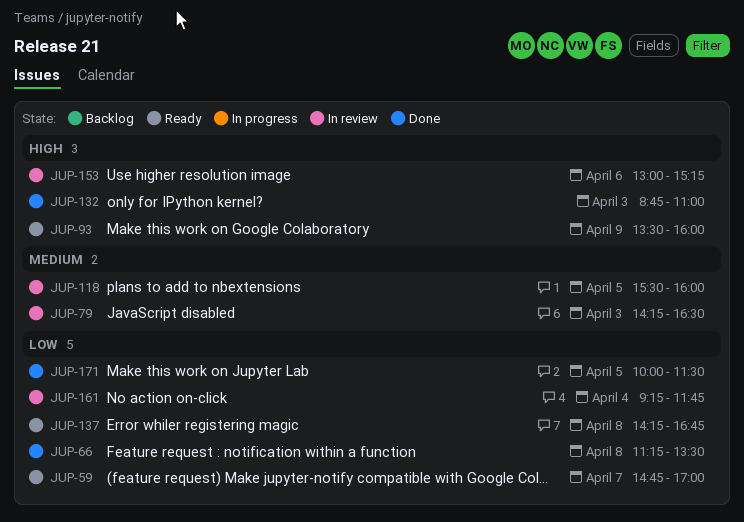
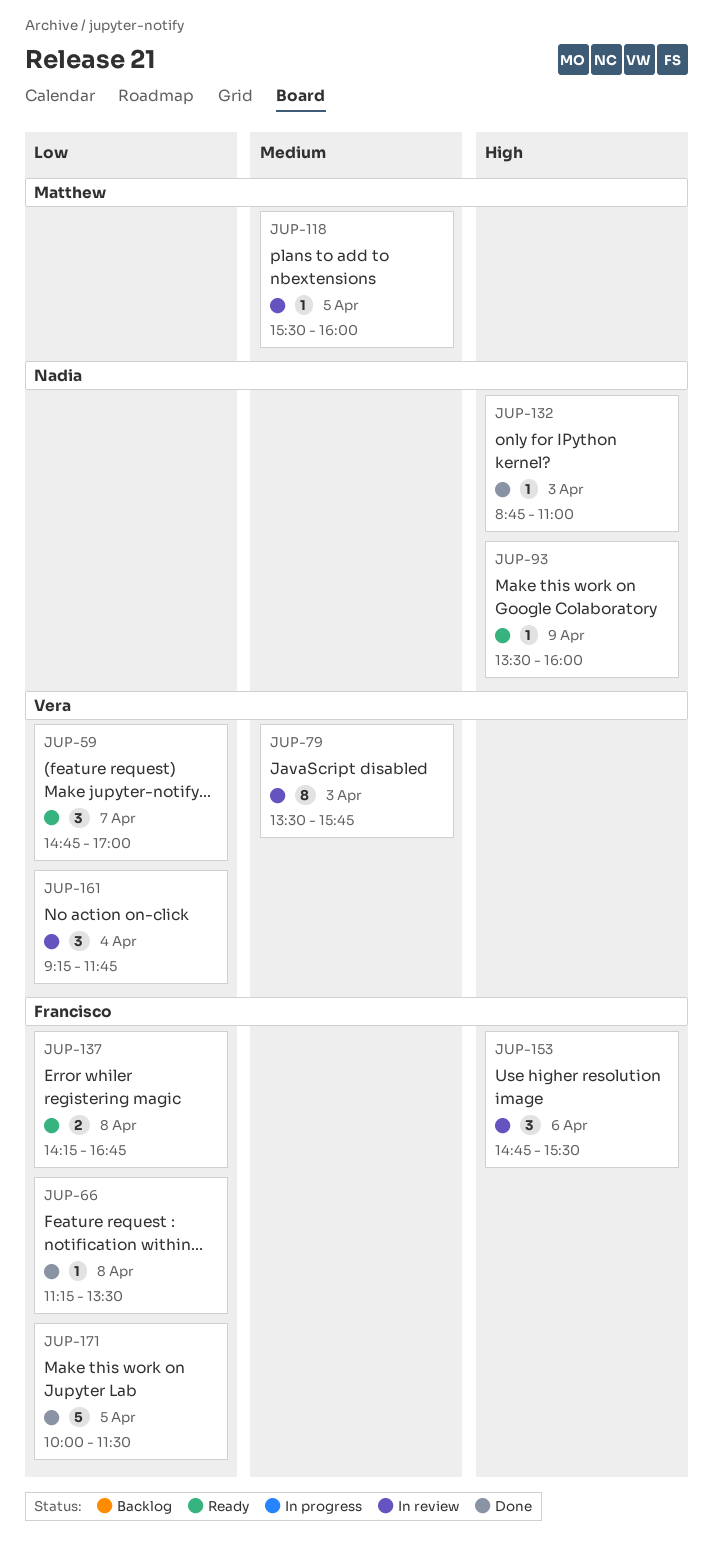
JUP-79, begins: 14:15 -> 13:30
JUP-79, ends: 16:30 -> 15:45
JUP-153, begins: 13:00 -> 14:45
JUP-153, ends: 15:15 -> 15:30

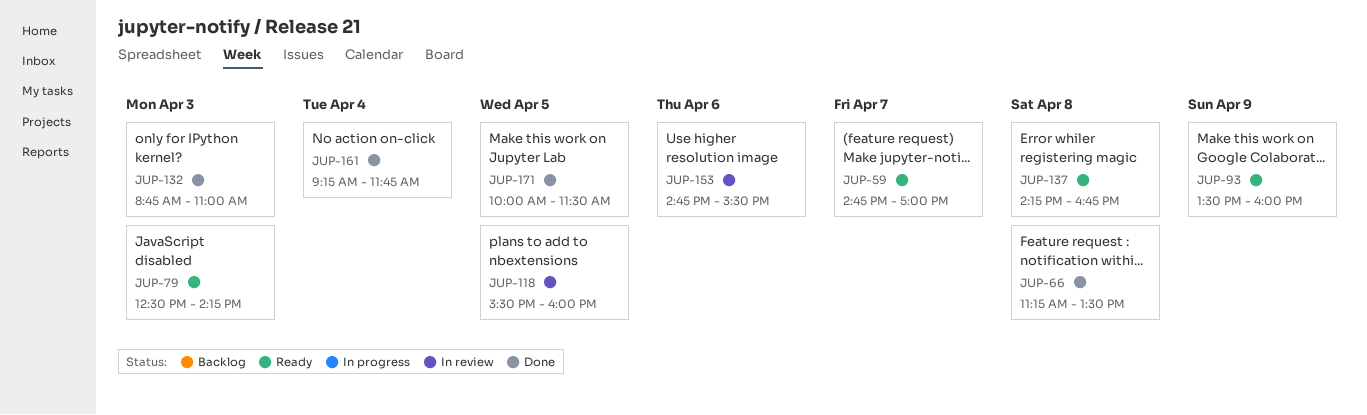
JUP-79, status: In review -> Ready
JUP-79, begins: 13:30 -> 12:30
JUP-79, ends: 15:45 -> 14:15
JUP-161, status: In review -> Done

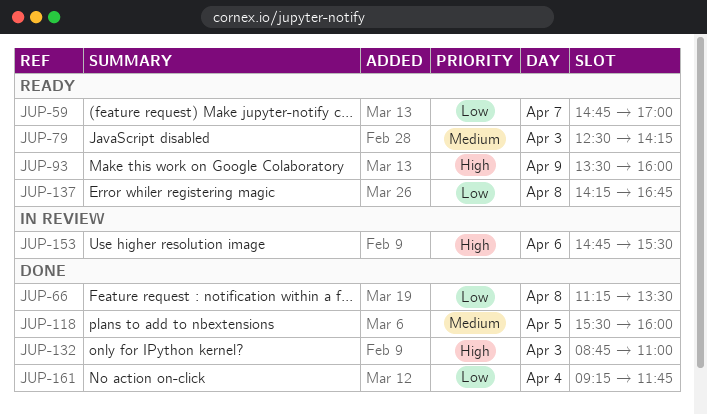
JUP-118, status: In review -> Done
JUP-171: present -> none

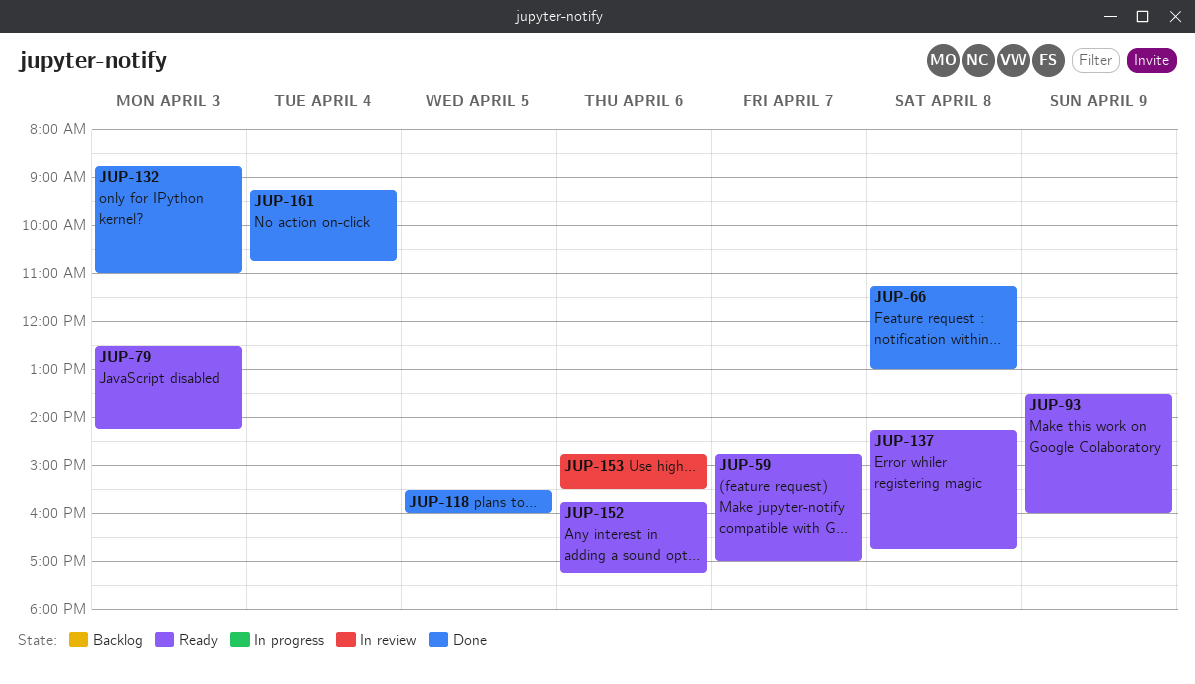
JUP-66, ends: 13:30 -> 13:00
JUP-152: none -> present
JUP-161, ends: 11:45 -> 10:45

